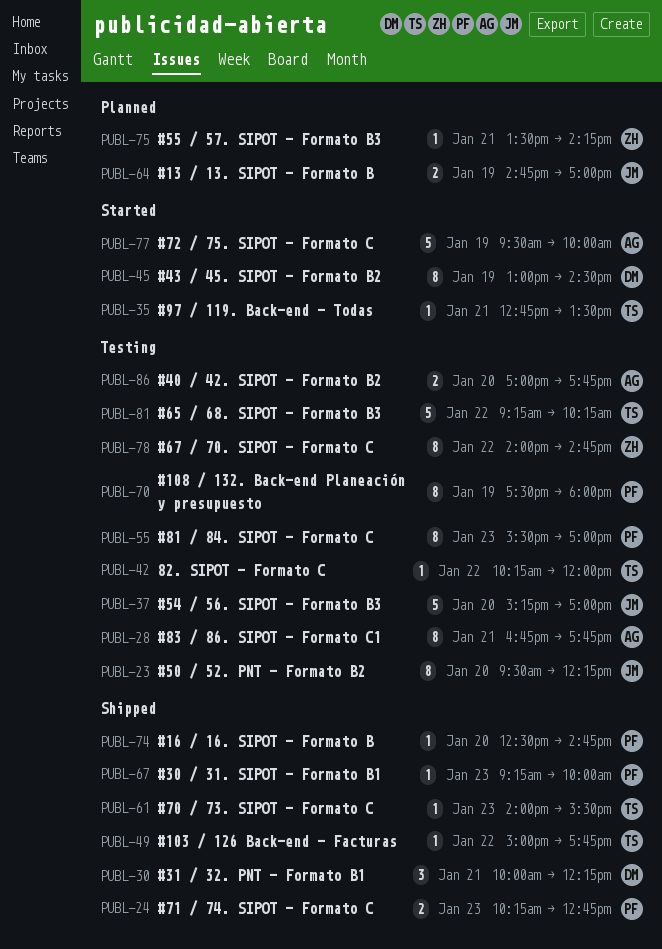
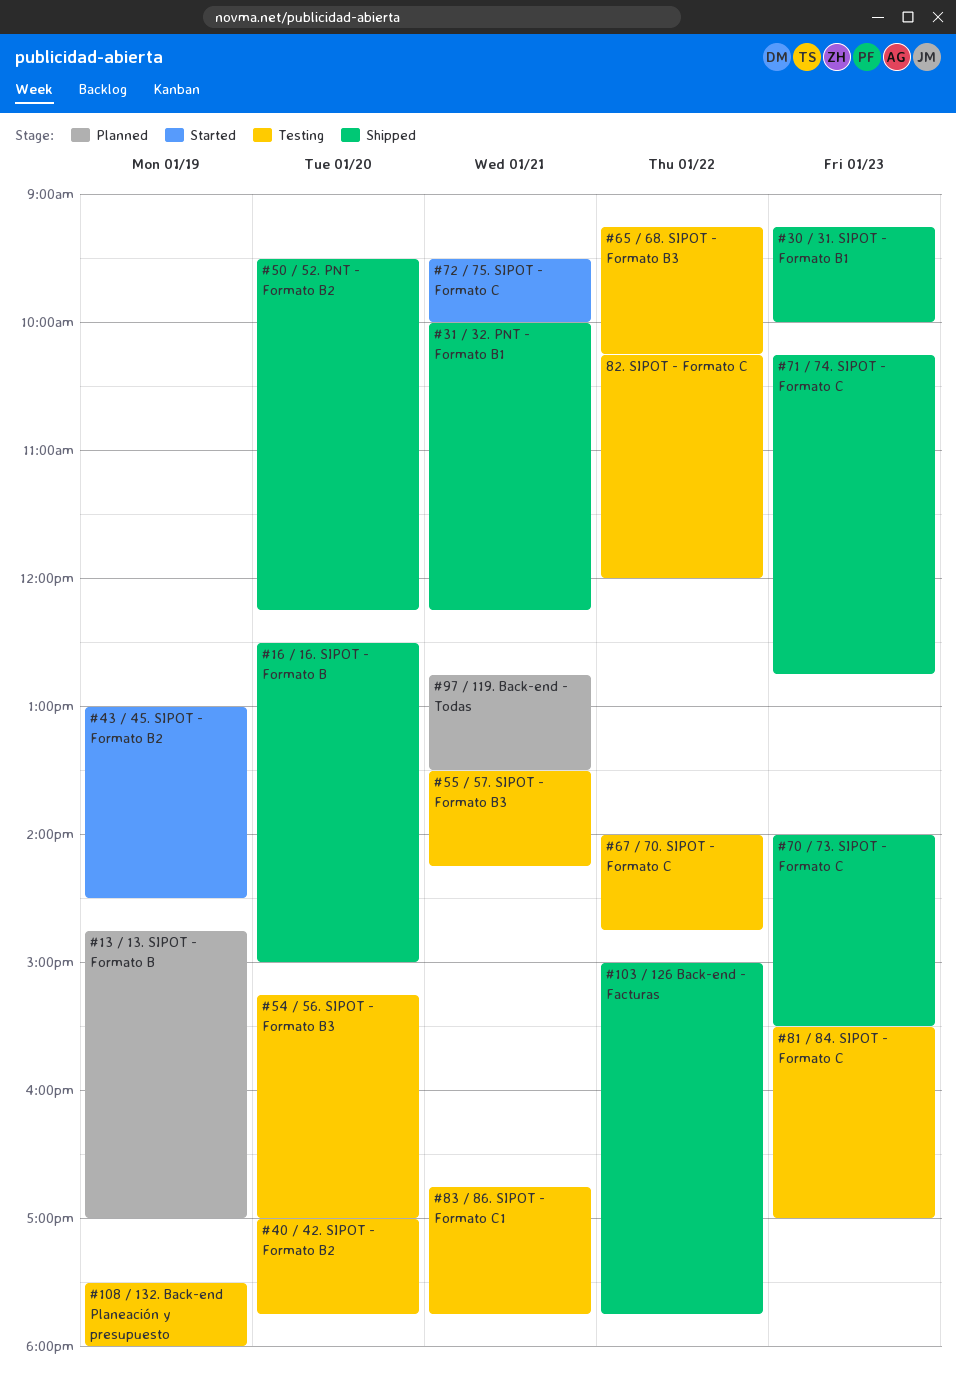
#16 / 16. SIPOT - Formato B, ends: 14:45 -> 15:00
#50 / 52. PNT - Formato B2, status: Testing -> Shipped
#55 / 57. SIPOT - Formato B3, status: Planned -> Testing
#72 / 75. SIPOT - Formato C, day: Jan 19 -> Jan 21
#97 / 119. Back-end - Todas, status: Started -> Planned

